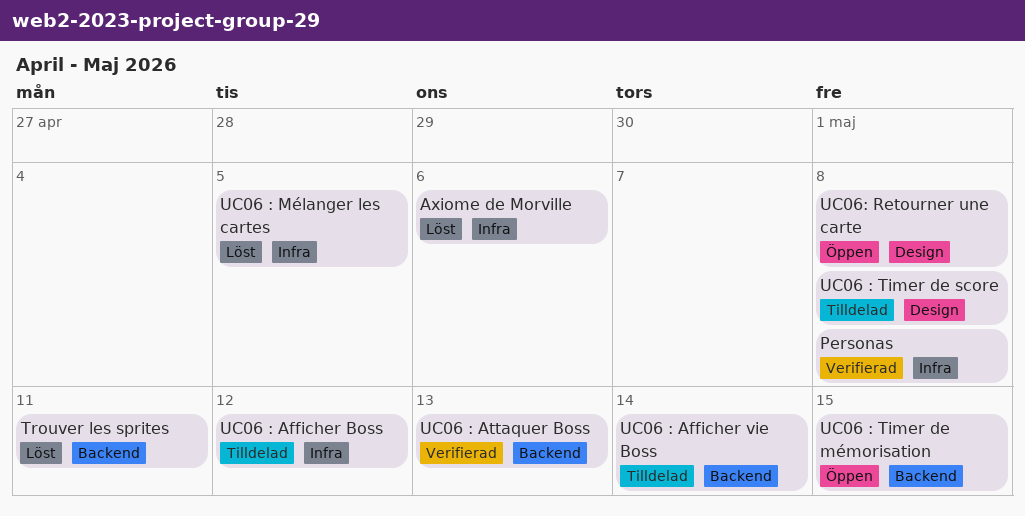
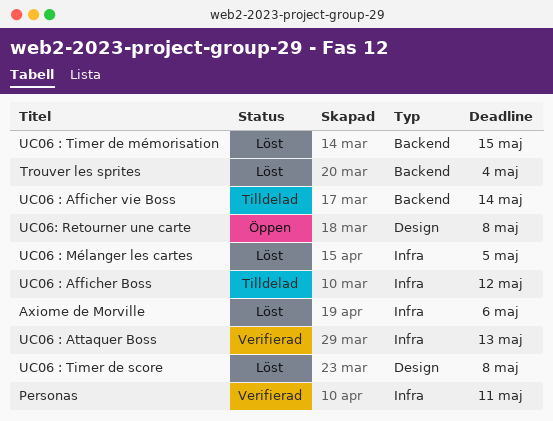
Personas, due: May 8 -> May 11
Trouver les sprites, due: May 11 -> May 4
UC06 : Attaquer Boss, label: Backend -> Infra
UC06 : Timer de mémorisation, status: Öppen -> Löst
UC06 : Timer de score, status: Tilldelad -> Löst

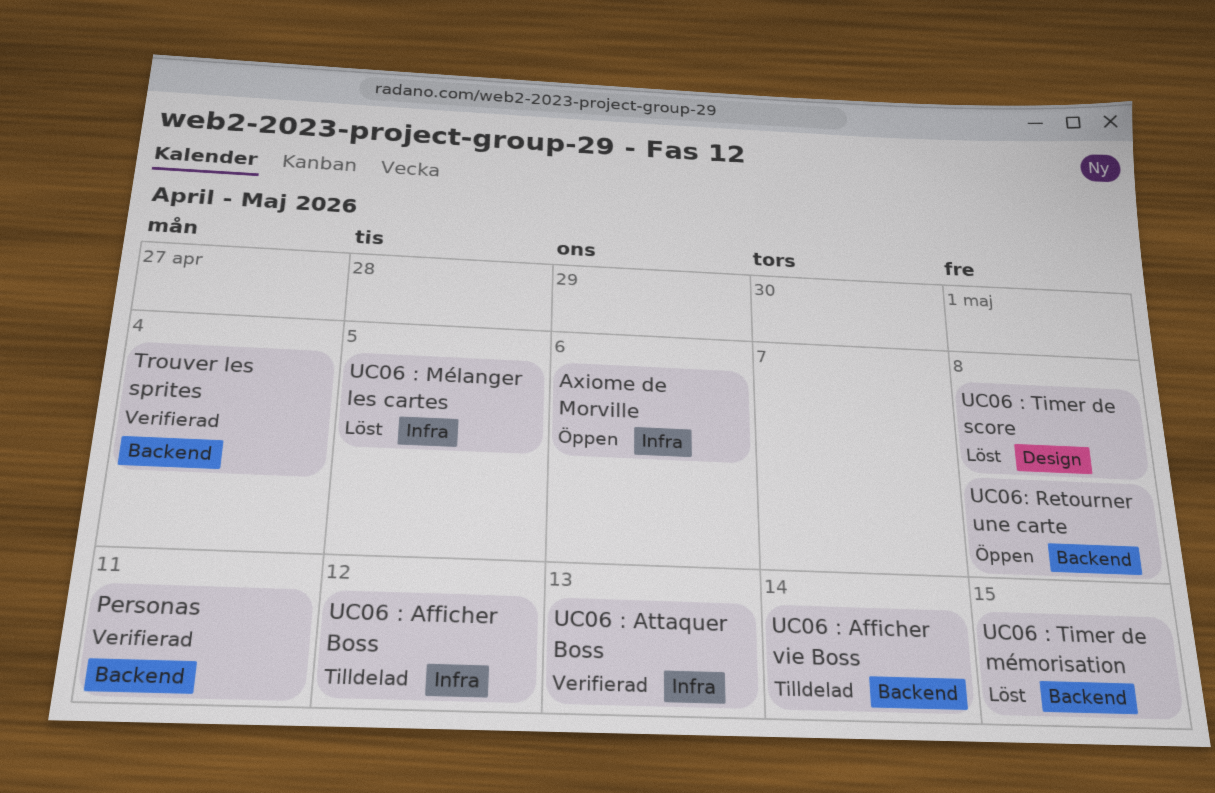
Axiome de Morville, status: Löst -> Öppen
Personas, label: Infra -> Backend
Trouver les sprites, status: Löst -> Verifierad
UC06: Retourner une carte, label: Design -> Backend

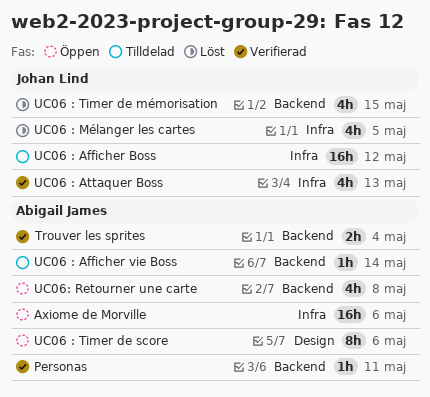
UC06 : Timer de score, status: Löst -> Öppen
UC06 : Timer de score, due: May 8 -> May 6

